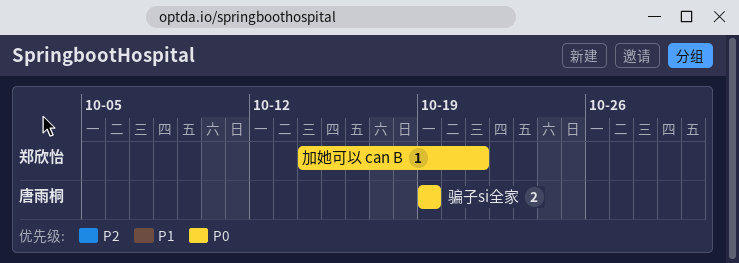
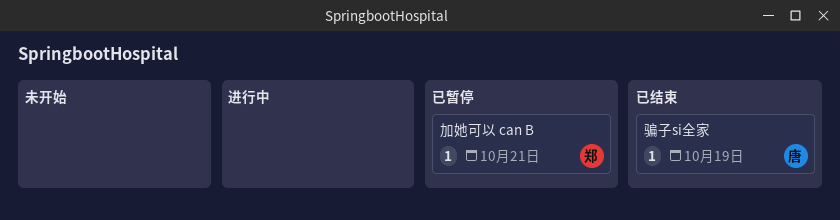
骗子si全家, estimate: 2 -> 1

